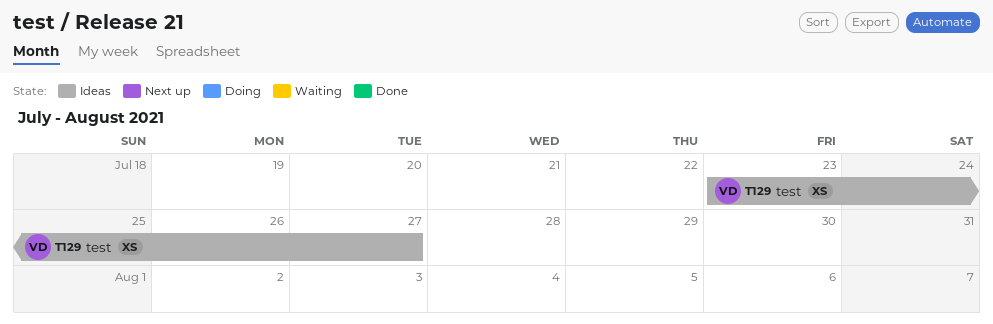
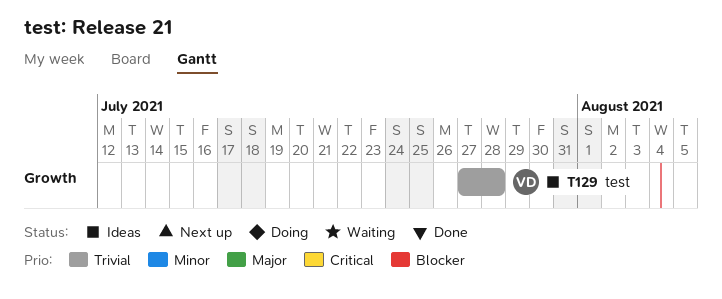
T129, start: Jul 23 -> Jul 27
T129, due: Jul 27 -> Jul 28

